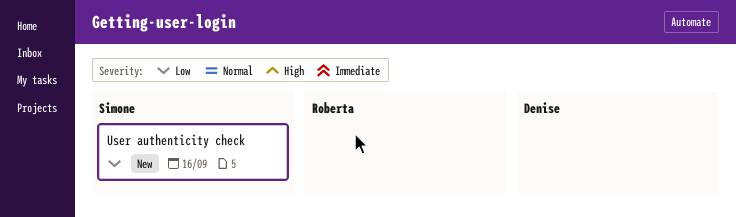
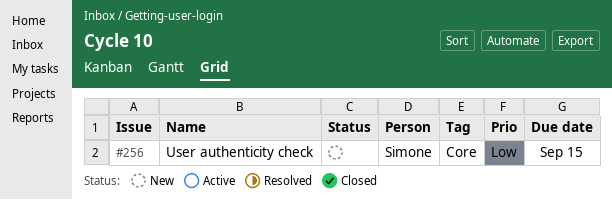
User authenticity check, due: Sep 16 -> Sep 15

